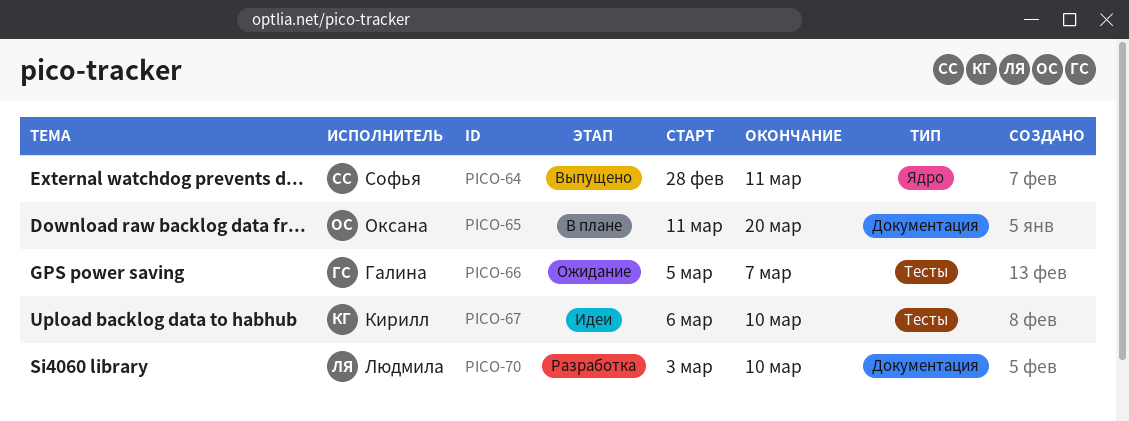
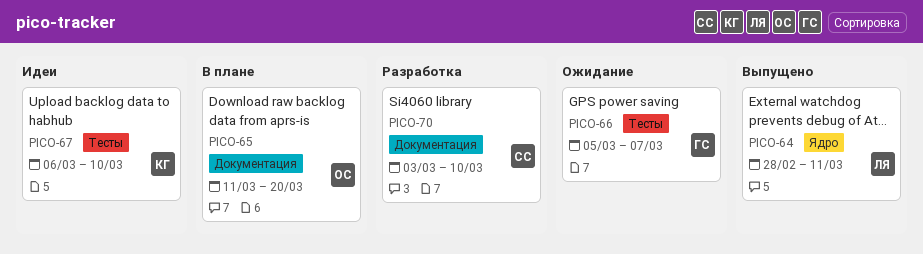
PICO-64, owner: Софья -> Людмила
PICO-70, owner: Людмила -> Софья

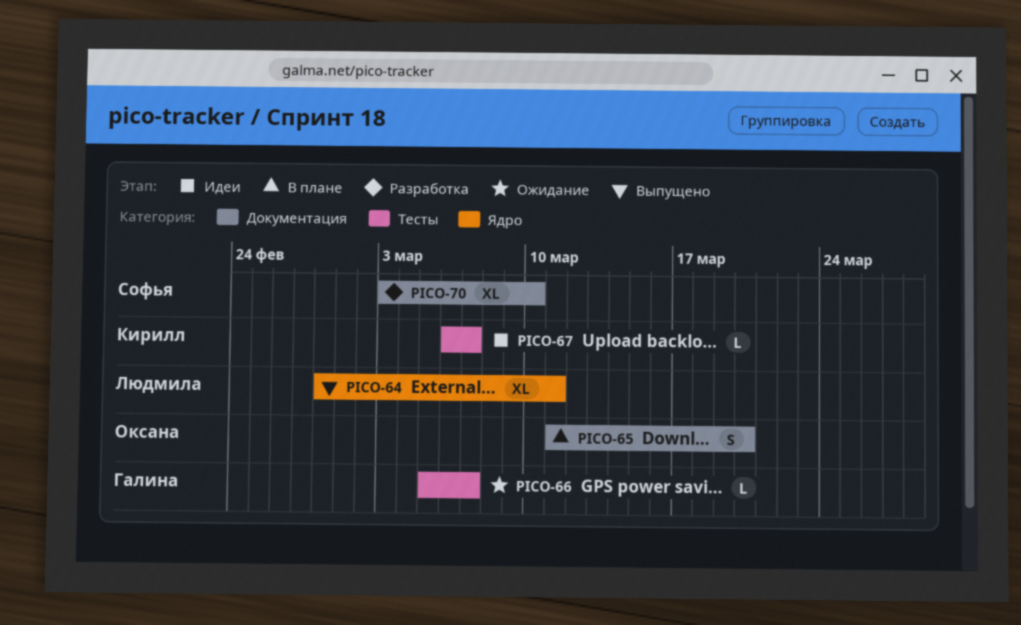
PICO-67, due: Mar 10 -> Mar 7

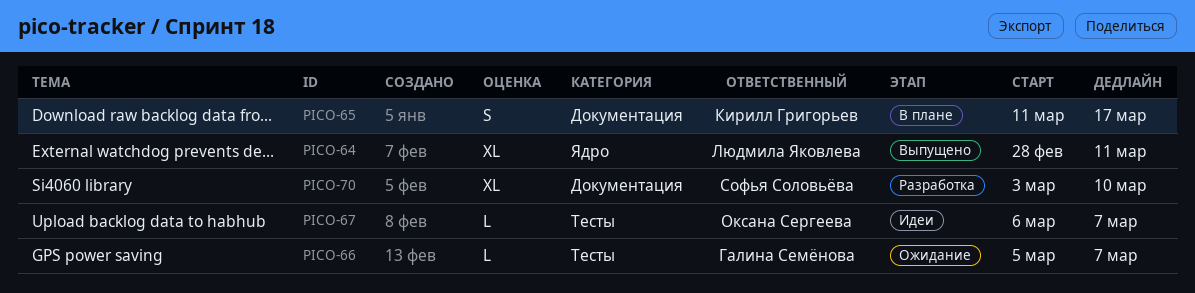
PICO-65, owner: Оксана Сергеева -> Кирилл Григорьев
PICO-65, due: Mar 20 -> Mar 17
PICO-67, owner: Кирилл Григорьев -> Оксана Сергеева

